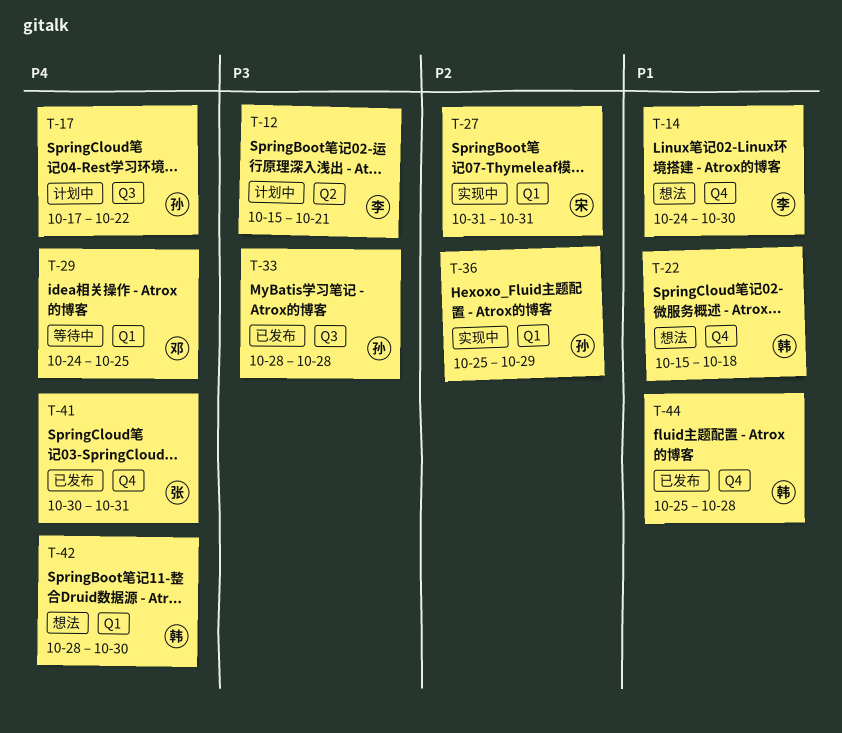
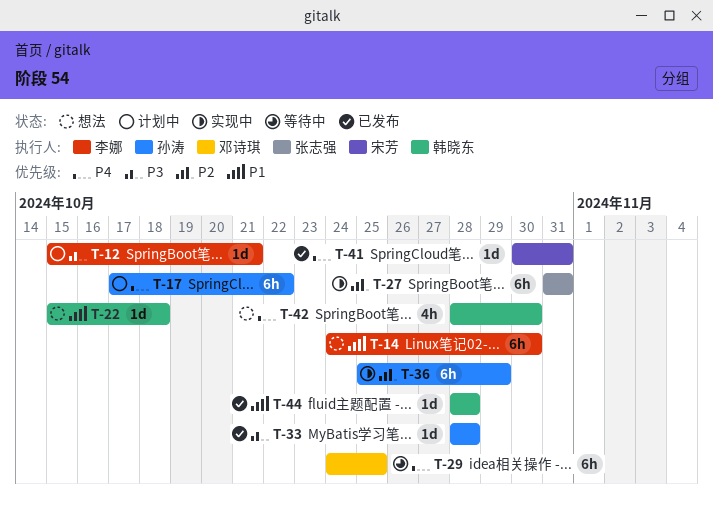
T-27, owner: 宋芳 -> 张志强
T-41, owner: 张志强 -> 宋芳
T-44, start: Oct 25 -> Oct 28

